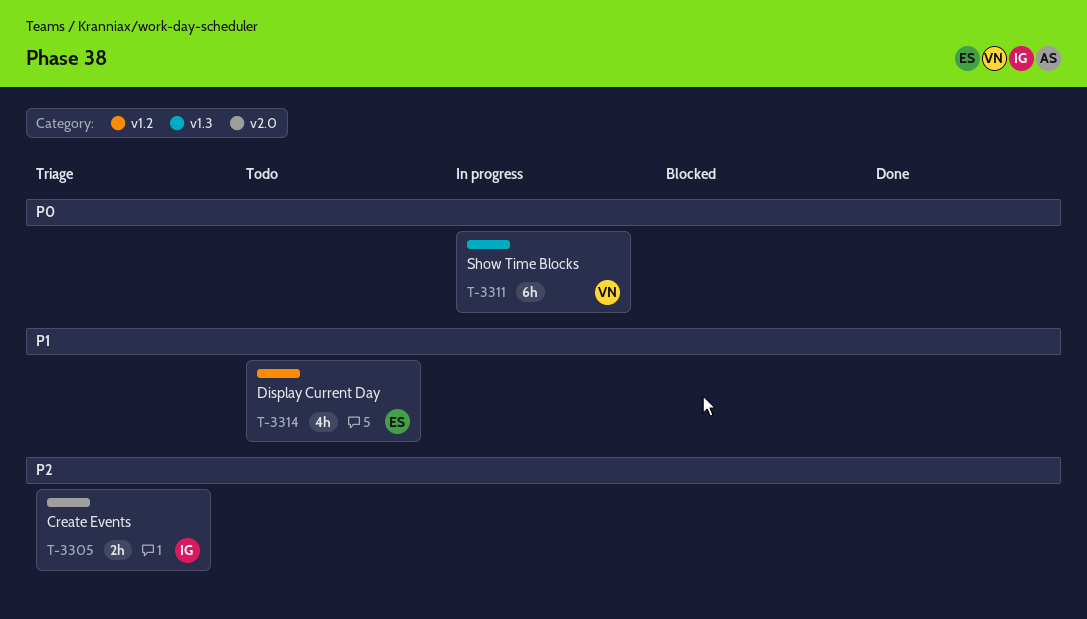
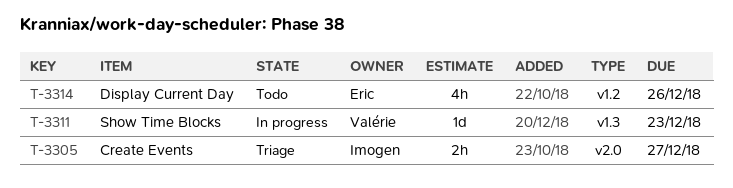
T-3311, estimate: 6h -> 1d

